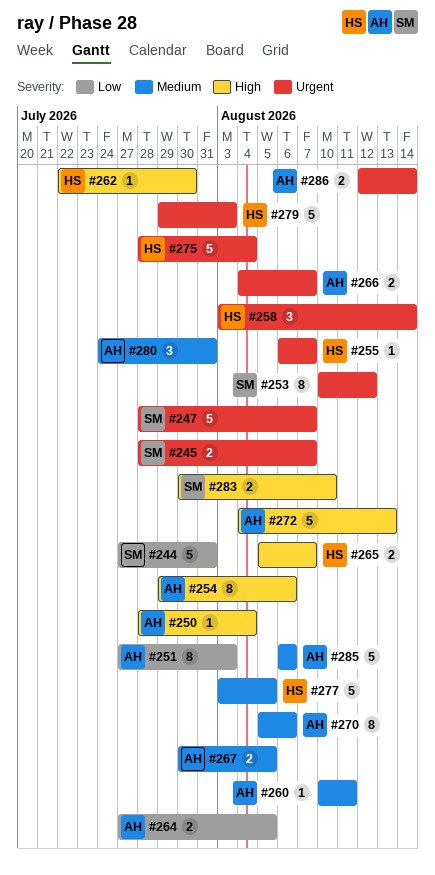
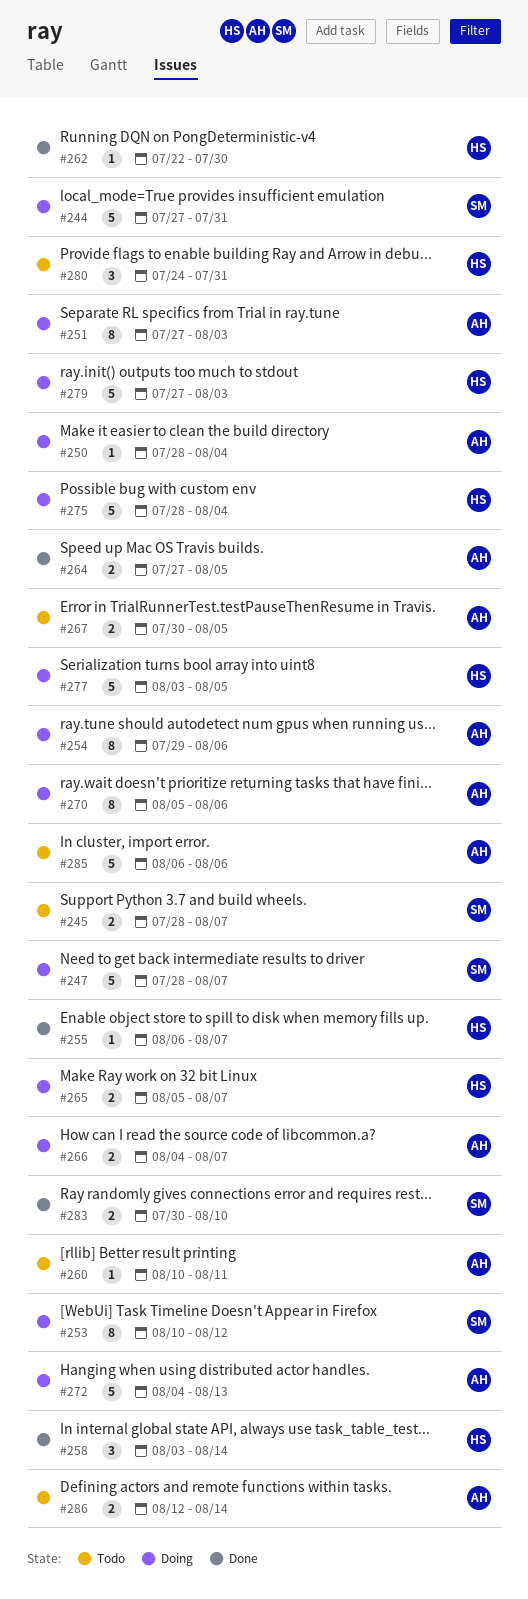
#279, start: Jul 29 -> Jul 27
#280, owner: AH -> HS

